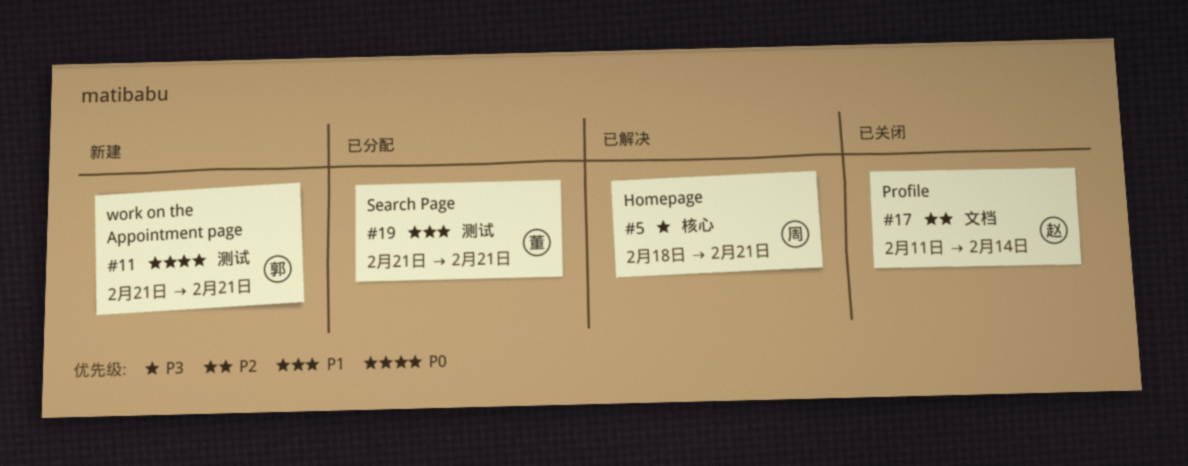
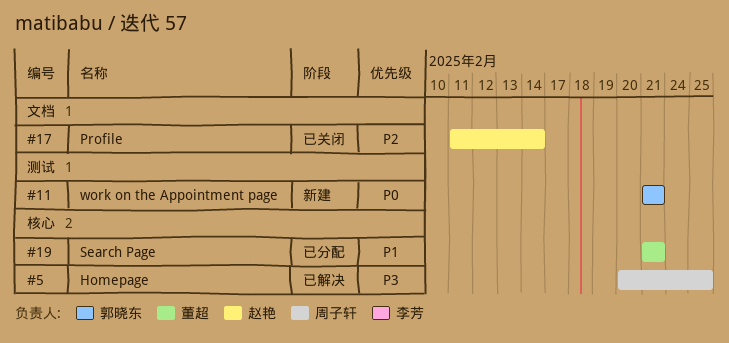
#5, start: Feb 18 -> Feb 20
#5, due: Feb 21 -> Feb 25
#19, label: 测试 -> 核心

